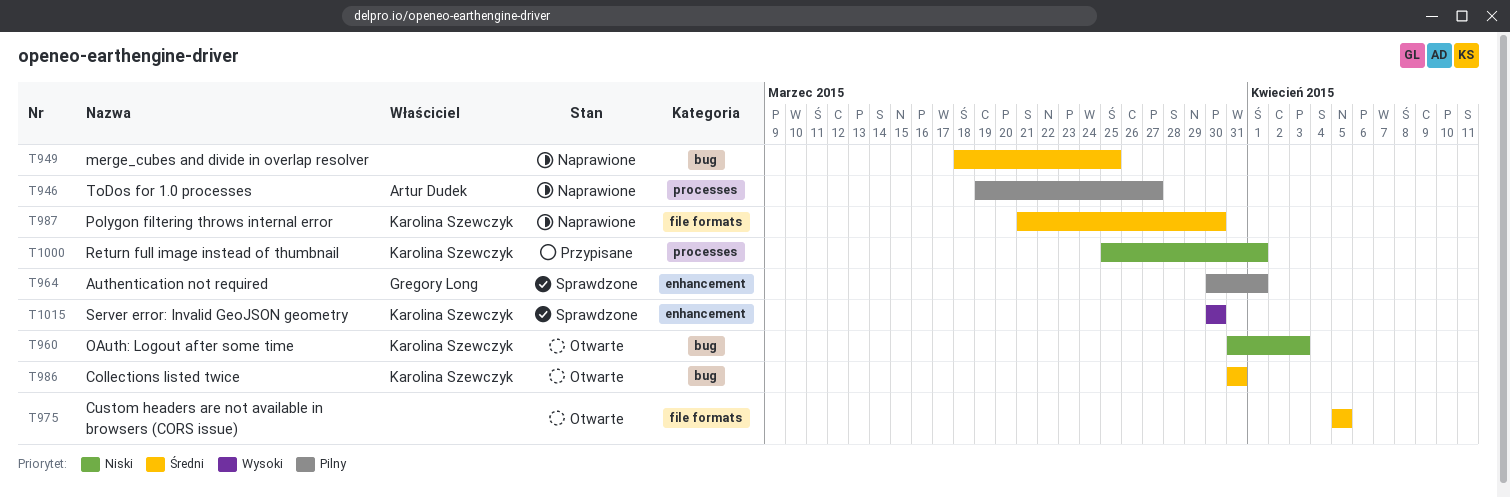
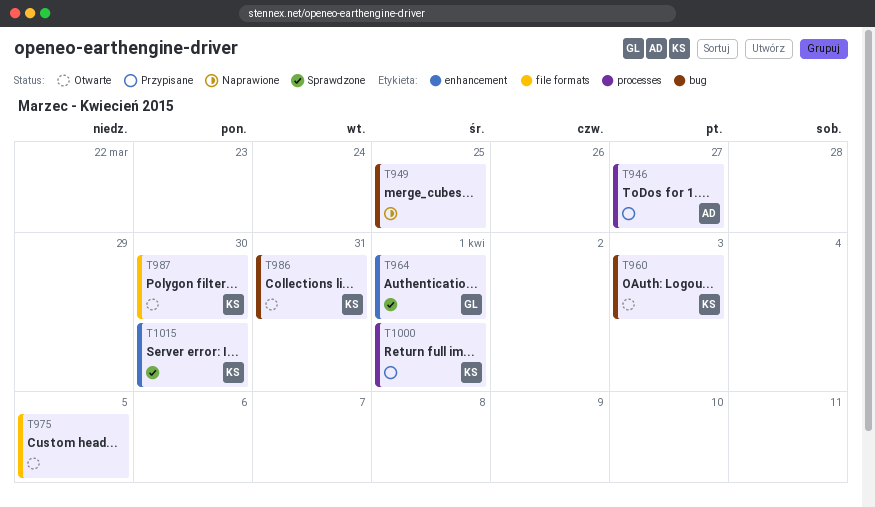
T946, status: Naprawione -> Przypisane
T987, status: Naprawione -> Otwarte

